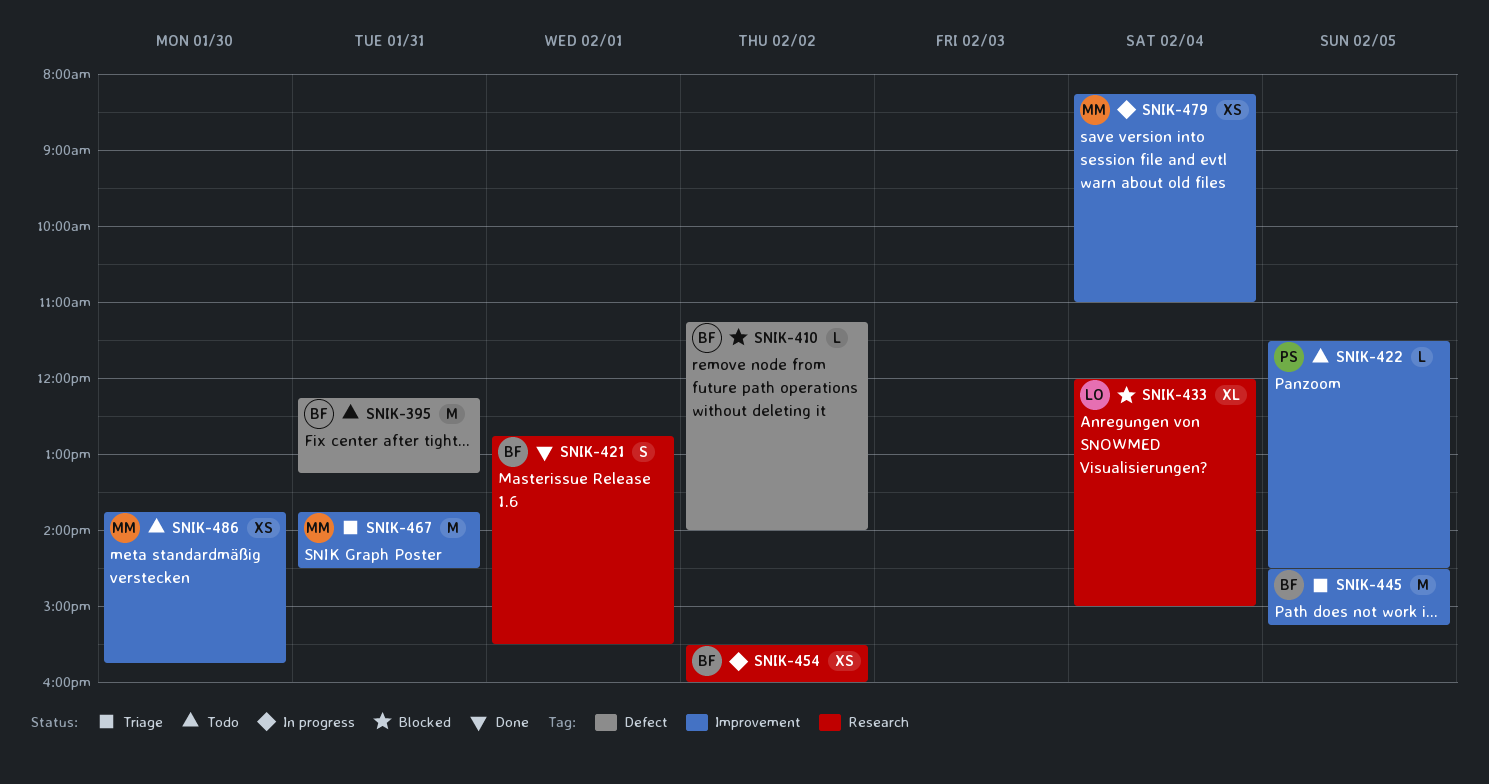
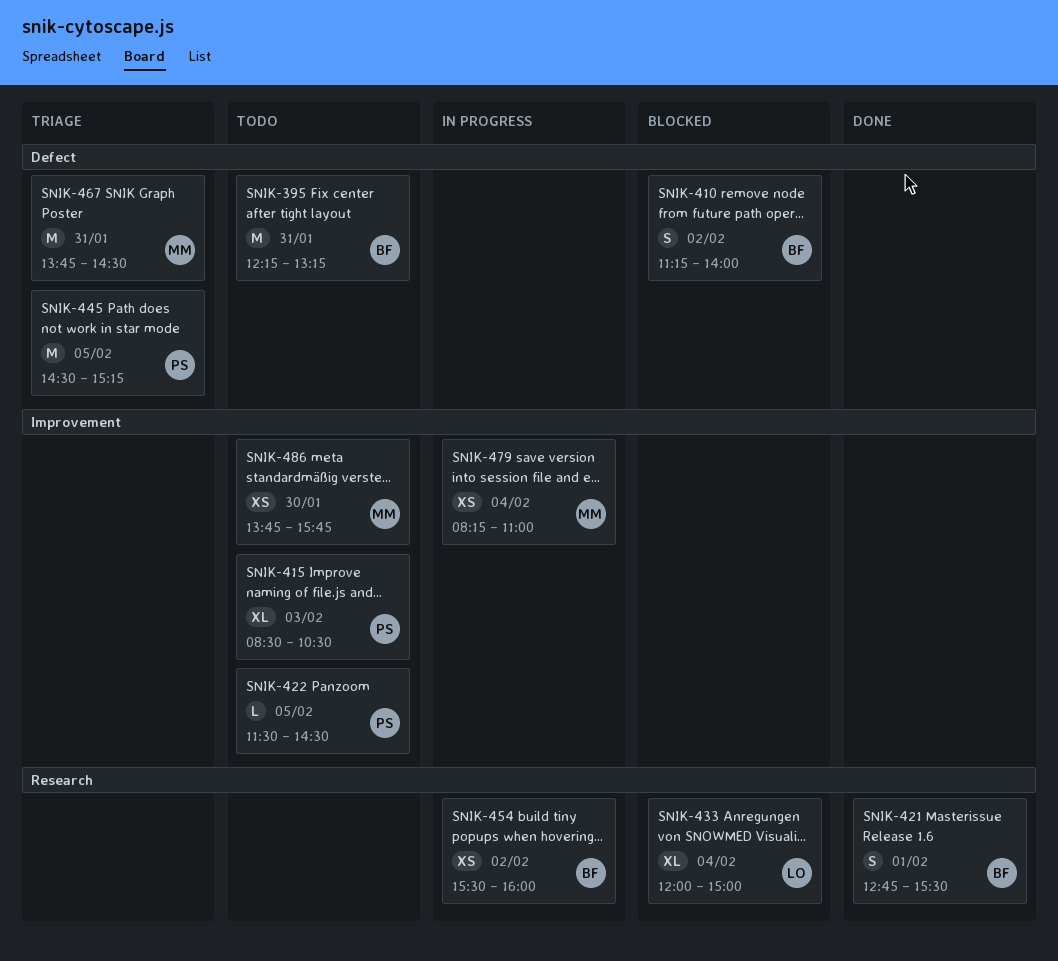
SNIK-410, estimate: L -> S
SNIK-415: none -> present
SNIK-445, owner: BF -> PS
SNIK-445, label: Improvement -> Defect
SNIK-467, label: Improvement -> Defect

